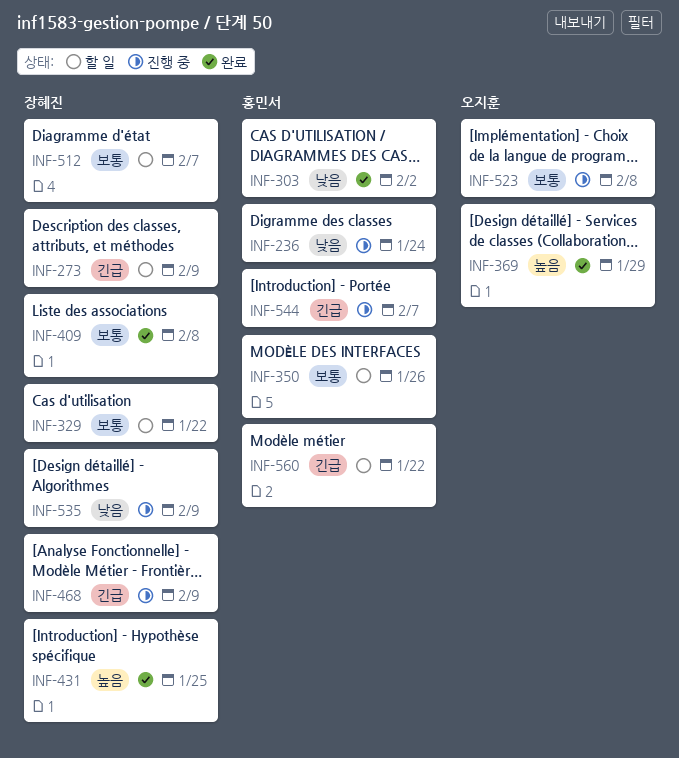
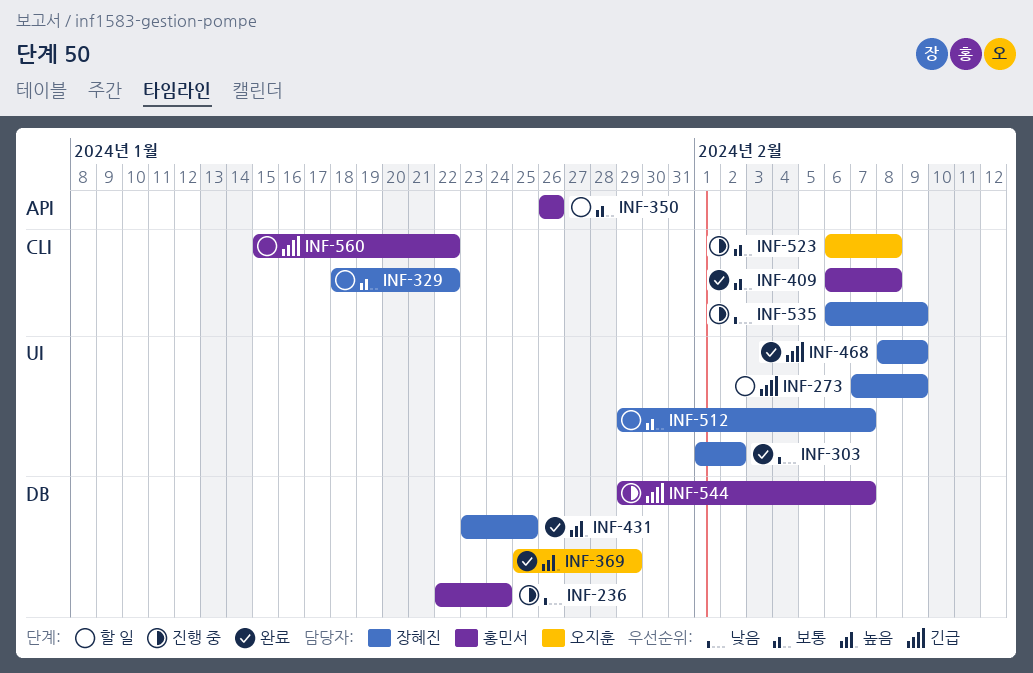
INF-303, owner: 홍민서 -> 장혜진
INF-409, owner: 장혜진 -> 홍민서
INF-468, status: 진행 중 -> 완료

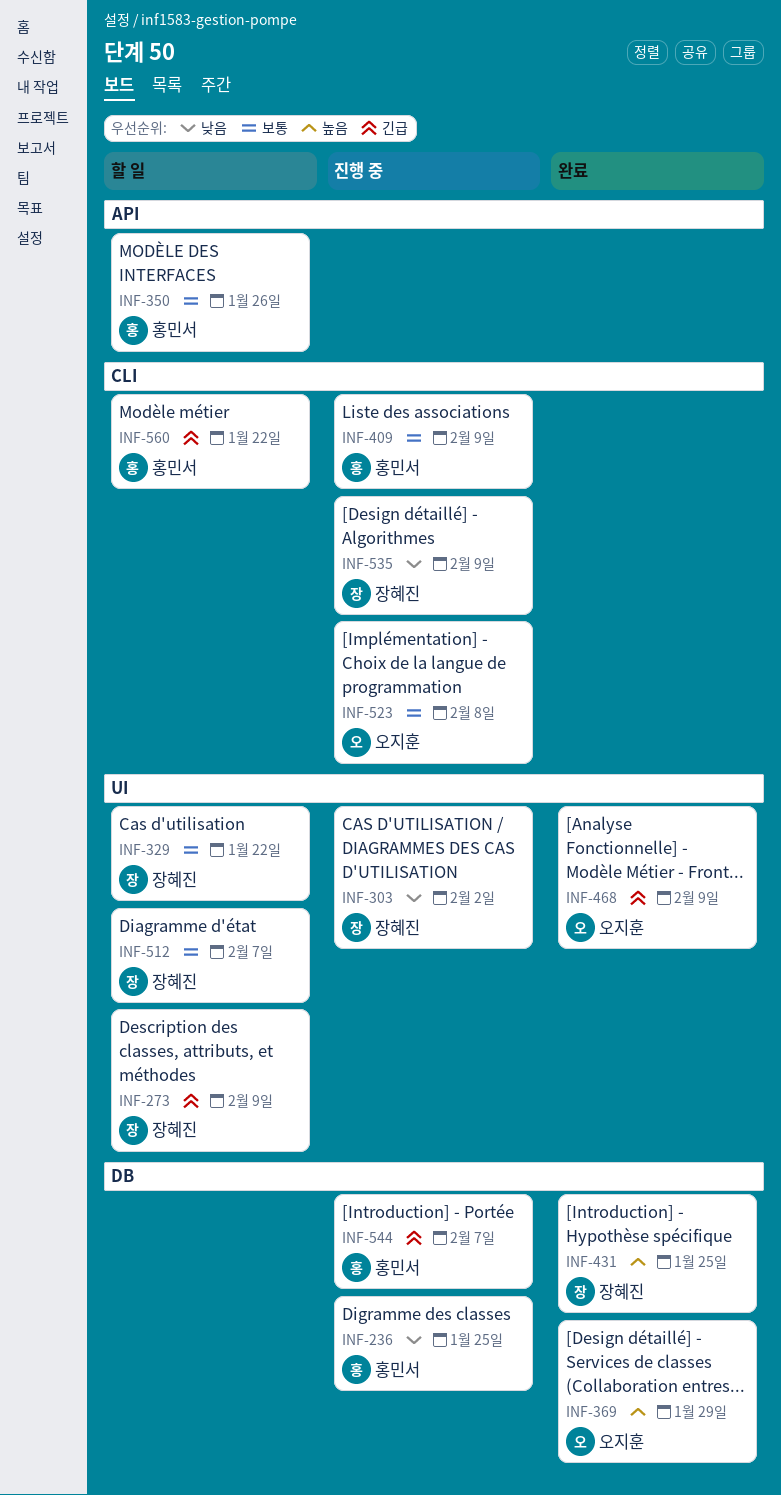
INF-236, due: Jan 24 -> Jan 25
INF-303, status: 완료 -> 진행 중
INF-329, label: CLI -> UI
INF-409, status: 완료 -> 진행 중
INF-409, due: Feb 8 -> Feb 9
INF-468, owner: 장혜진 -> 오지훈

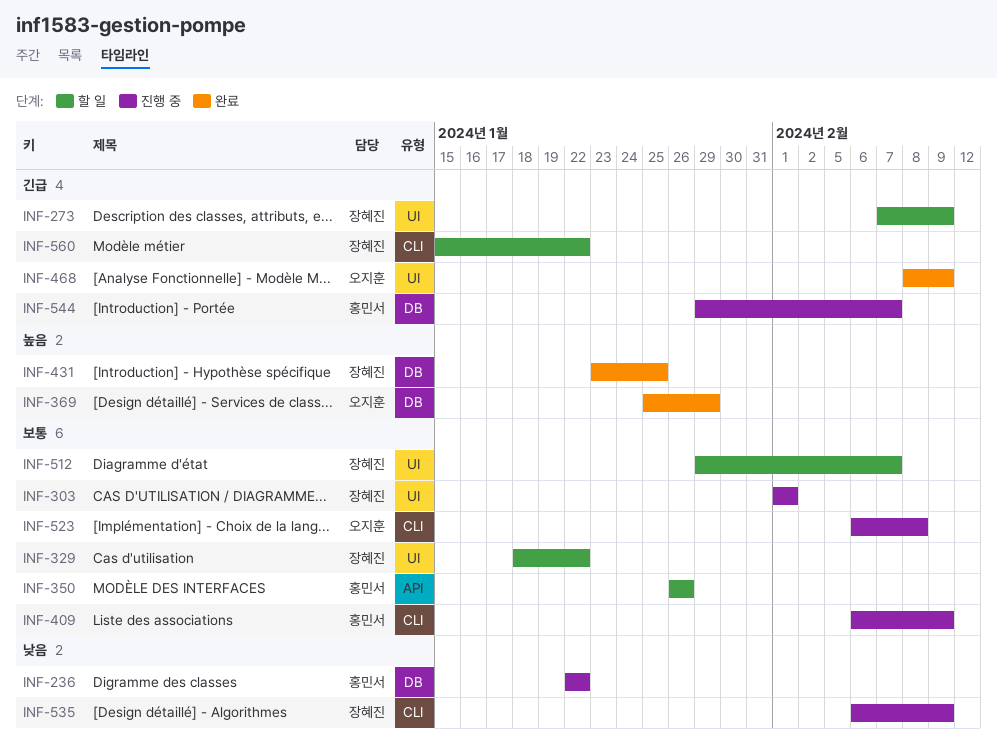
INF-236, due: Jan 25 -> Jan 22
INF-303, priority: 낮음 -> 보통
INF-303, due: Feb 2 -> Feb 1
INF-560, owner: 홍민서 -> 장혜진

